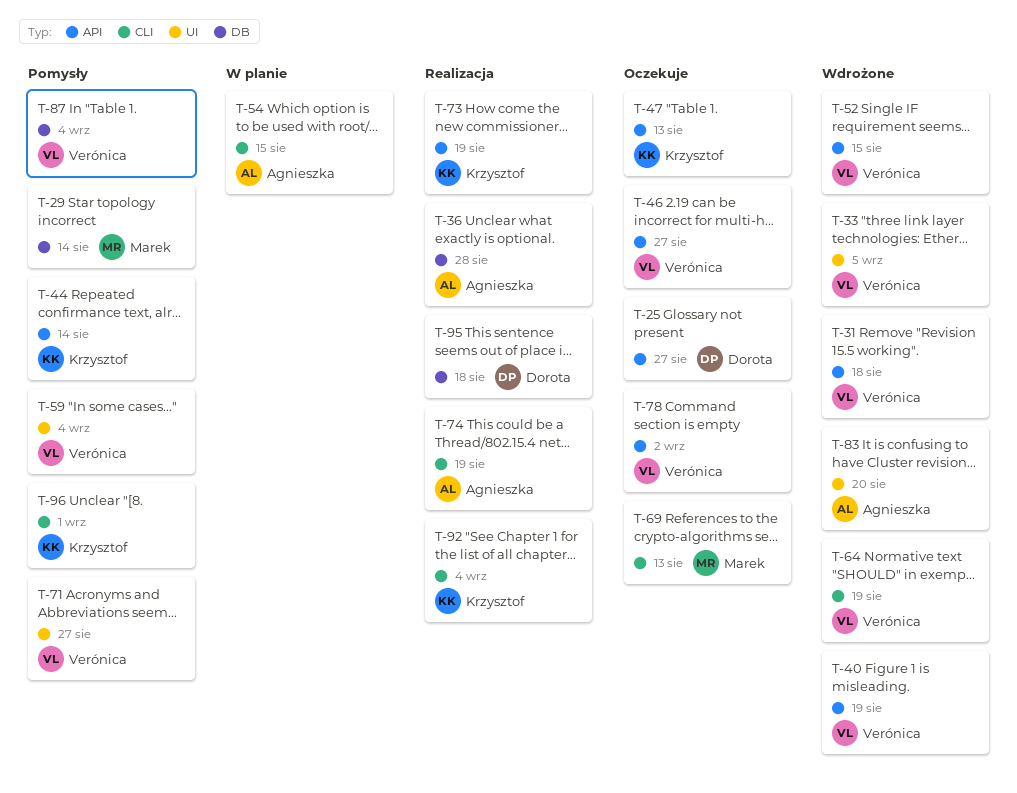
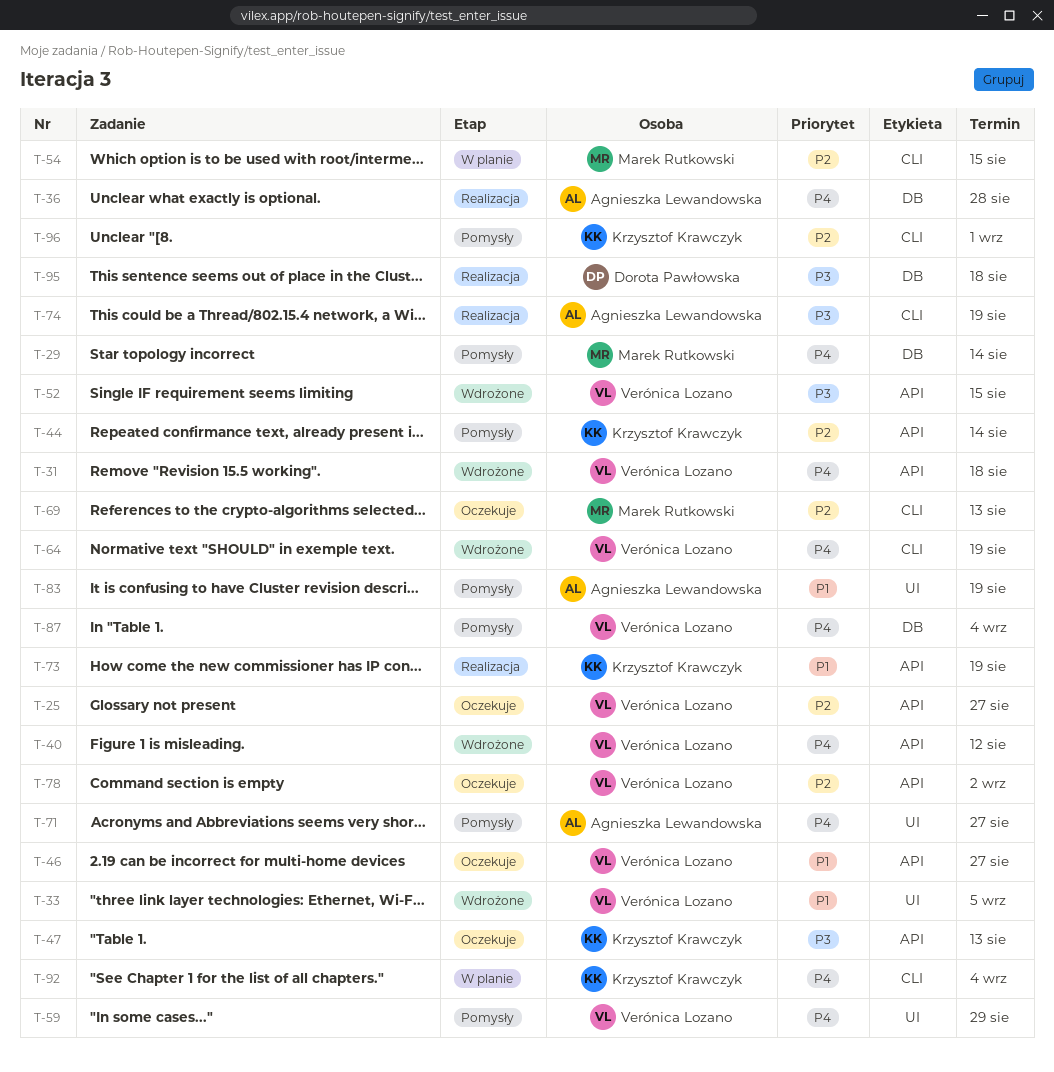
T-25, owner: Dorota Pawłowska -> Verónica Lozano
T-40, due: Aug 19 -> Aug 12
T-54, owner: Agnieszka Lewandowska -> Marek Rutkowski
T-59, due: Sep 4 -> Aug 29
T-71, owner: Verónica Lozano -> Agnieszka Lewandowska
T-83, status: Wdrożone -> Pomysły
T-83, due: Aug 20 -> Aug 19
T-92, status: Realizacja -> W planie

